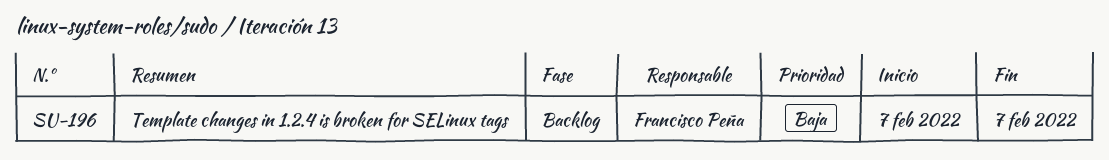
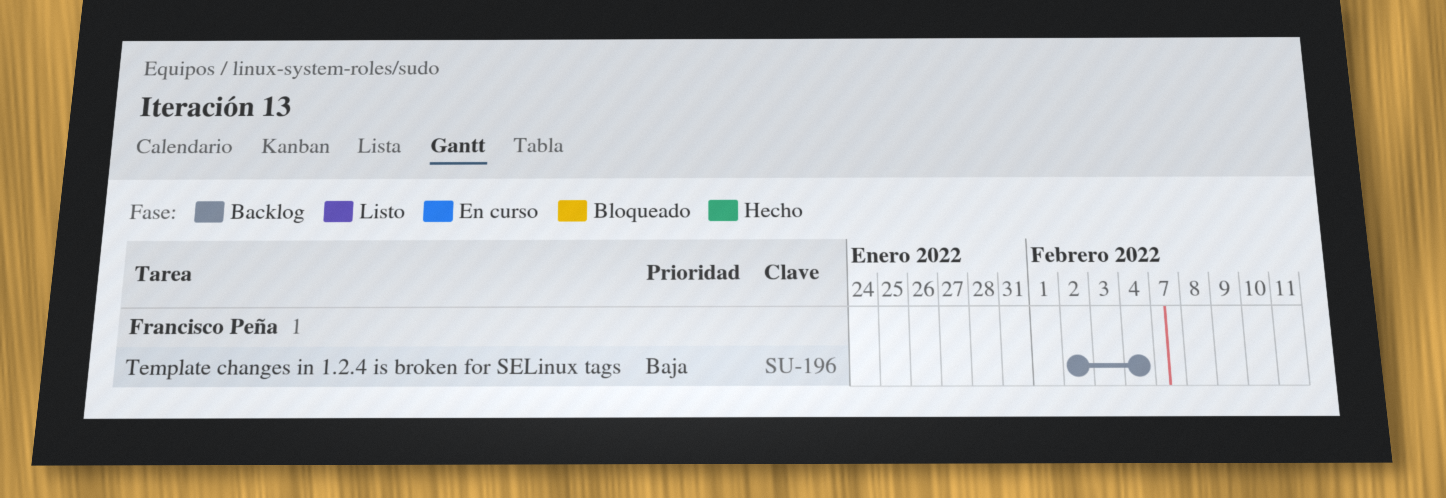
SU-196, start: Feb 7 -> Feb 2
SU-196, due: Feb 7 -> Feb 4

